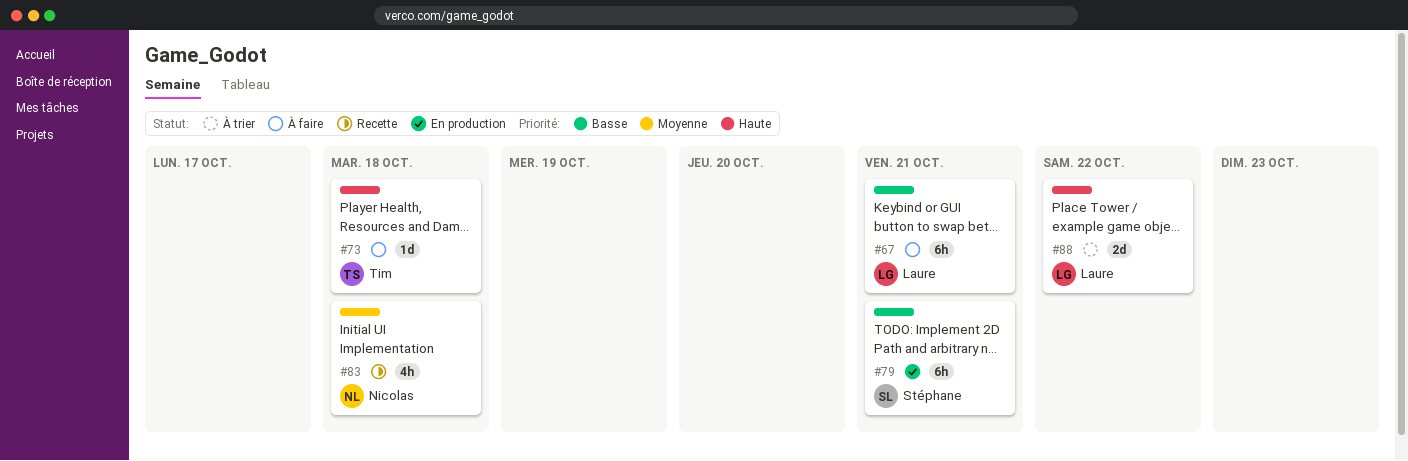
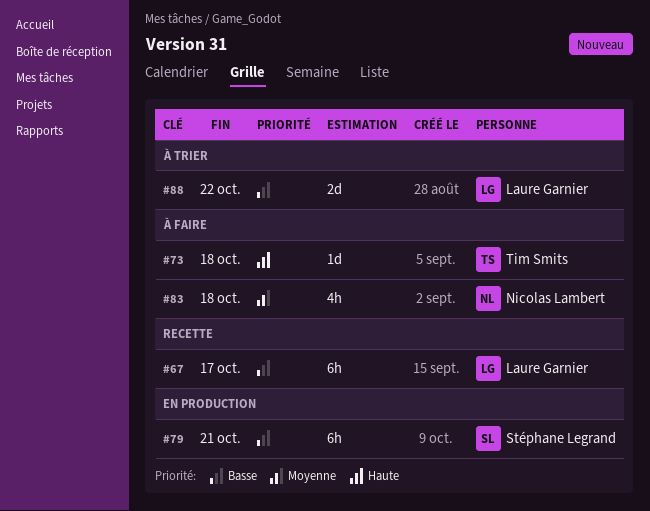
#67, status: À faire -> Recette
#67, due: Oct 21 -> Oct 17
#83, status: Recette -> À faire
#88, priority: Haute -> Basse

